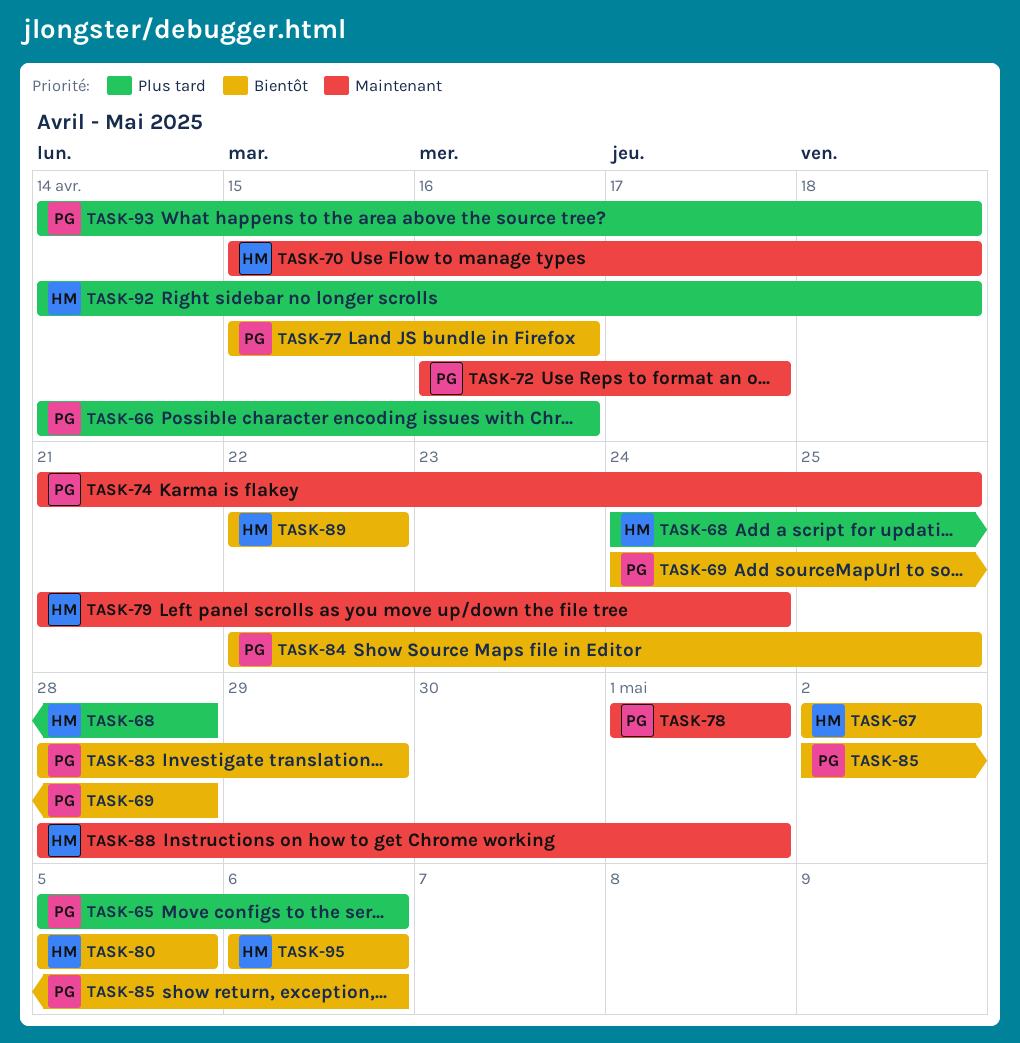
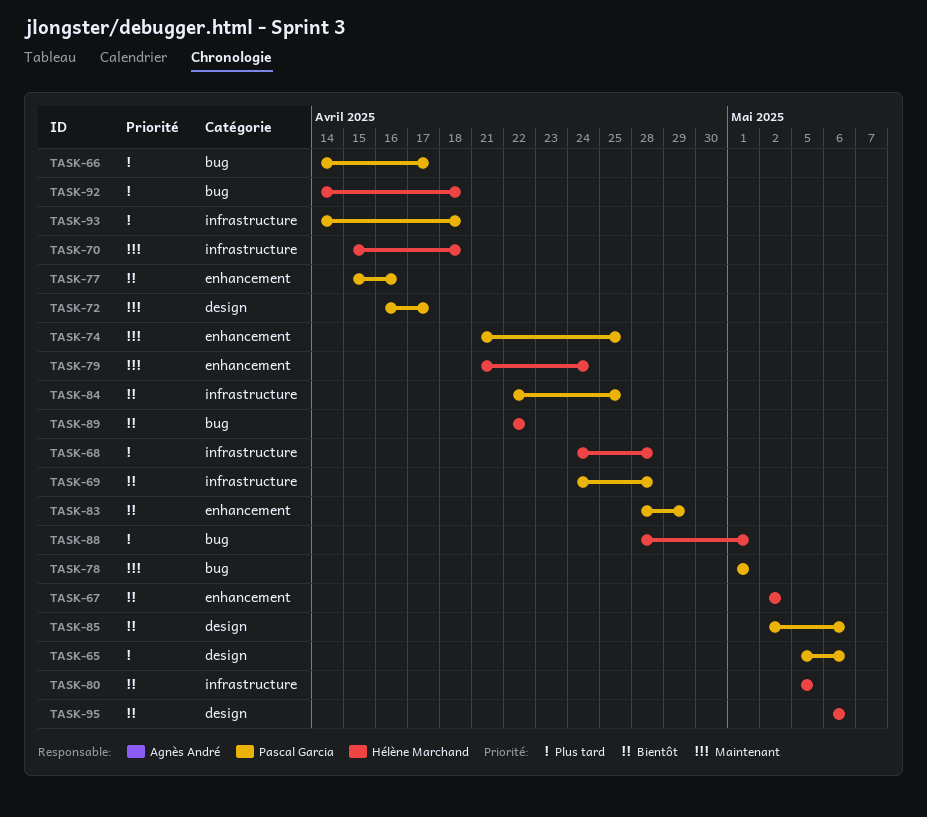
TASK-66, due: Apr 16 -> Apr 17
TASK-88, priority: Maintenant -> Plus tard

